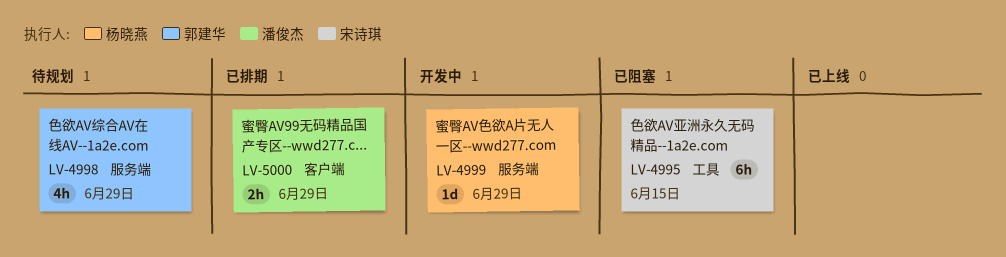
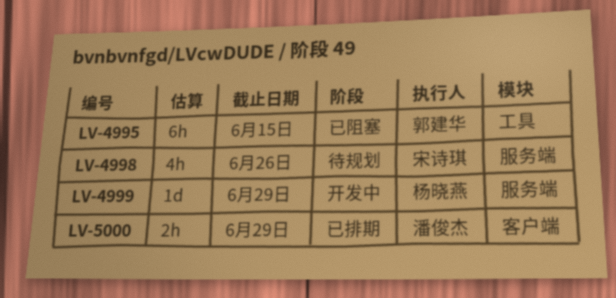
LV-4995, owner: 宋诗琪 -> 郭建华
LV-4998, owner: 郭建华 -> 宋诗琪
LV-4998, due: Jun 29 -> Jun 26

